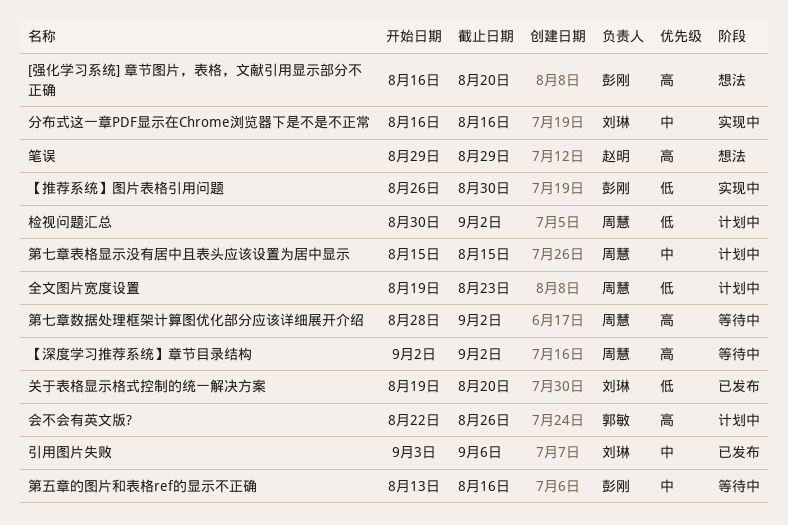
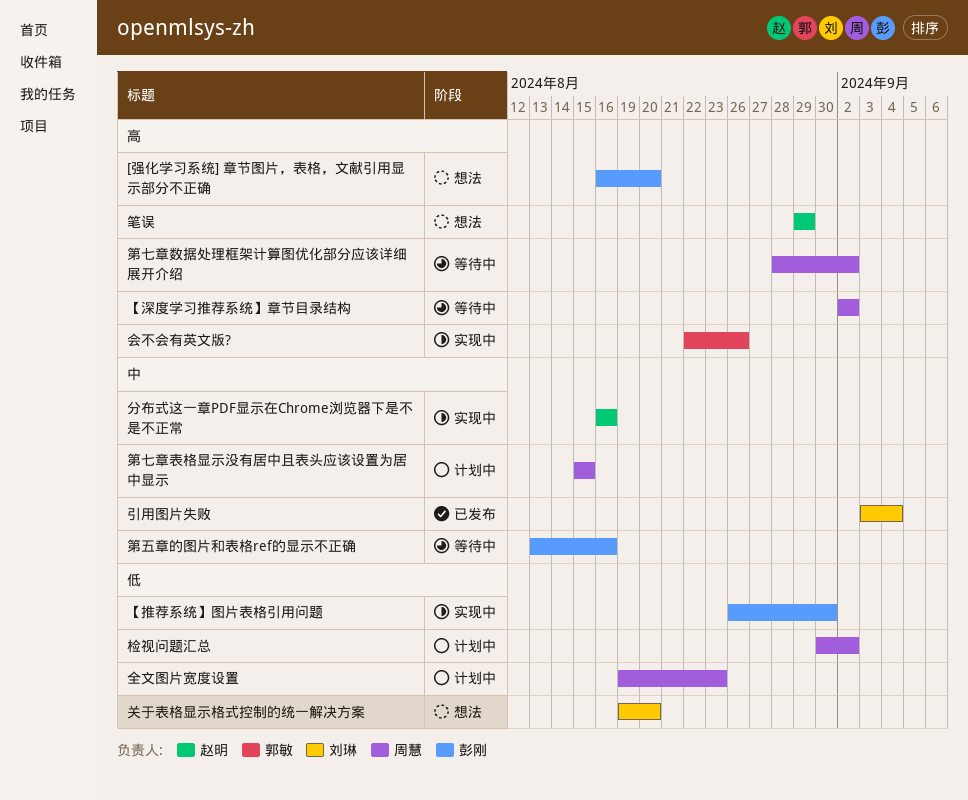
会不会有英文版?, status: 计划中 -> 实现中
关于表格显示格式控制的统一解决方案, status: 已发布 -> 想法
分布式这一章PDF显示在Chrome浏览器下是不是不正常, owner: 刘琳 -> 赵明
引用图片失败, due: Sep 6 -> Sep 4

